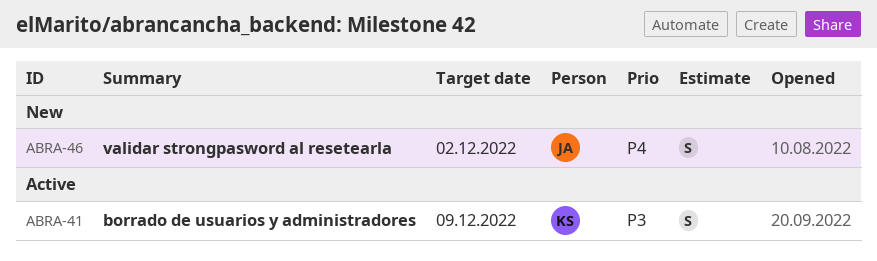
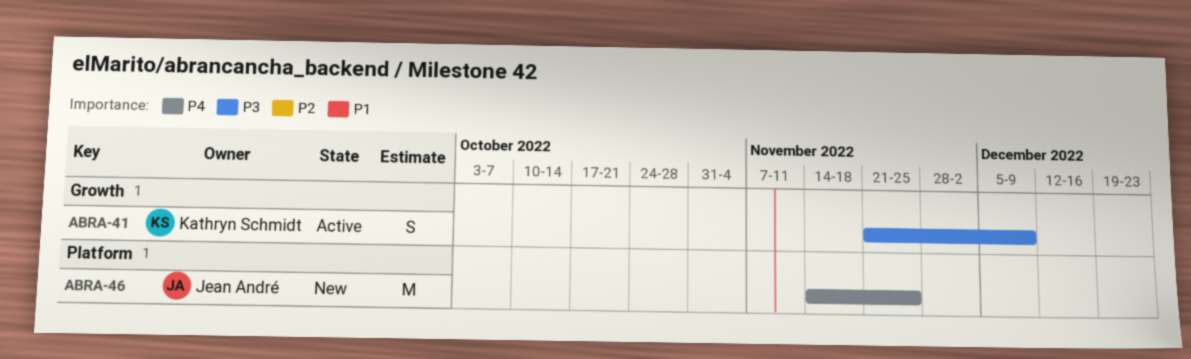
ABRA-46, estimate: S -> M
ABRA-46, due: Dec 2 -> Nov 25

